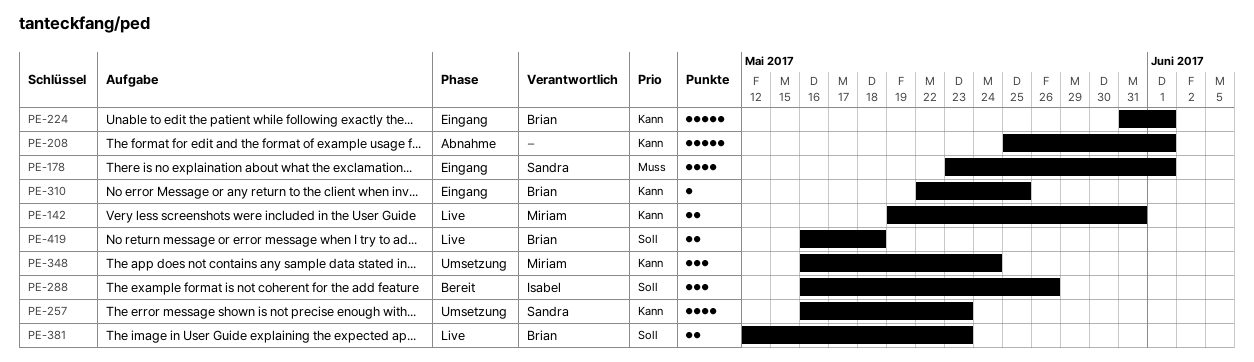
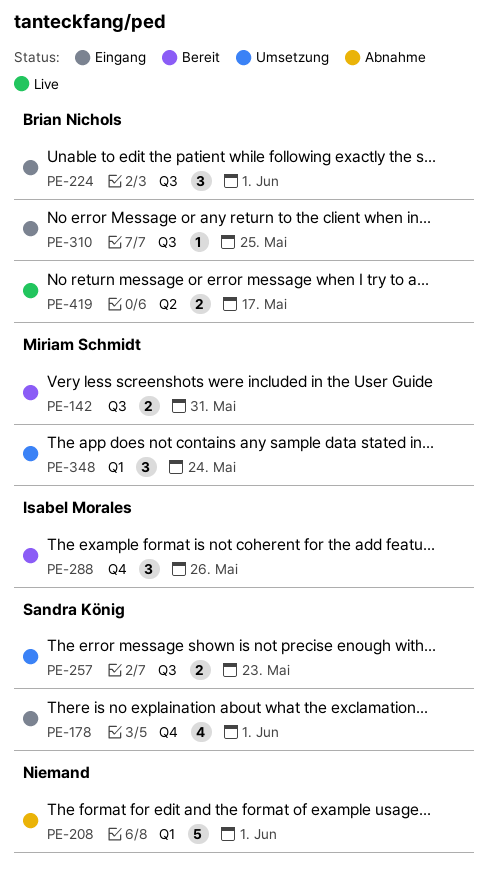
PE-142, status: Live -> Bereit
PE-224, estimate: 5 -> 3
PE-257, estimate: 4 -> 2
PE-381: present -> none
PE-419, due: May 18 -> May 17

